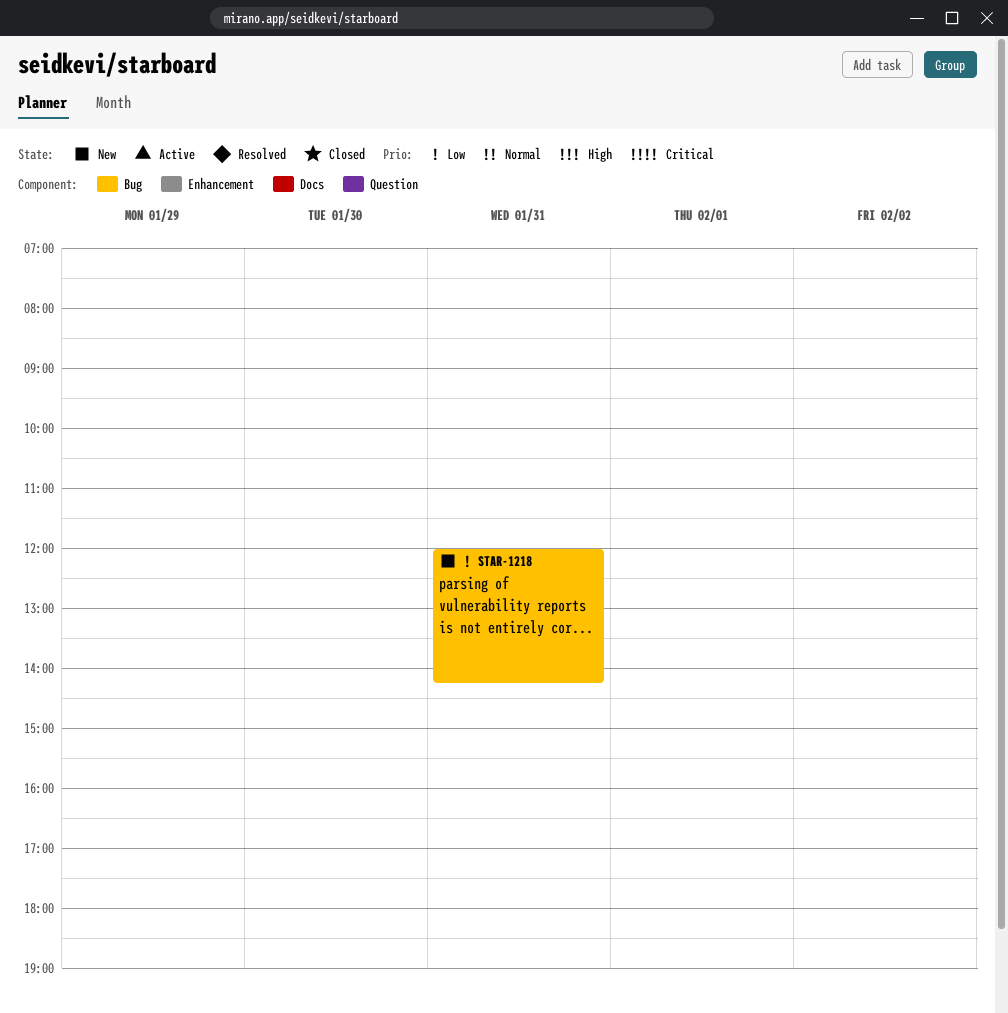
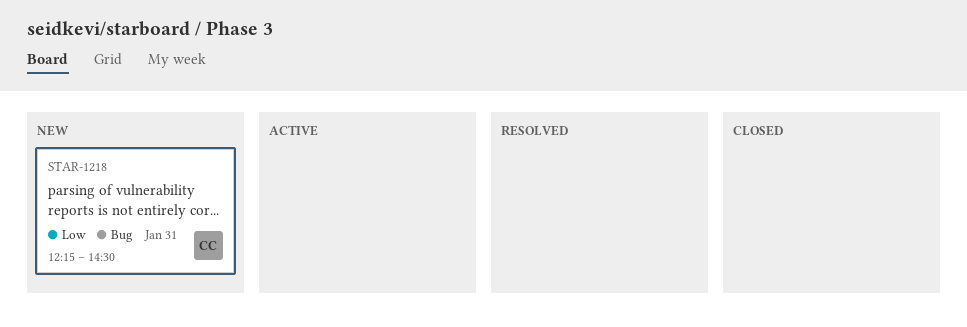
STAR-1218, begins: 12:00 -> 12:15
STAR-1218, ends: 14:15 -> 14:30

